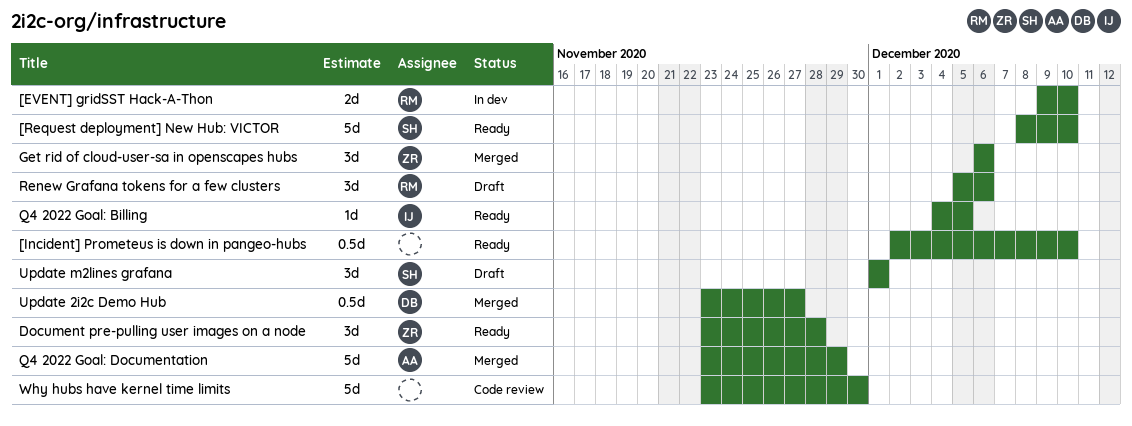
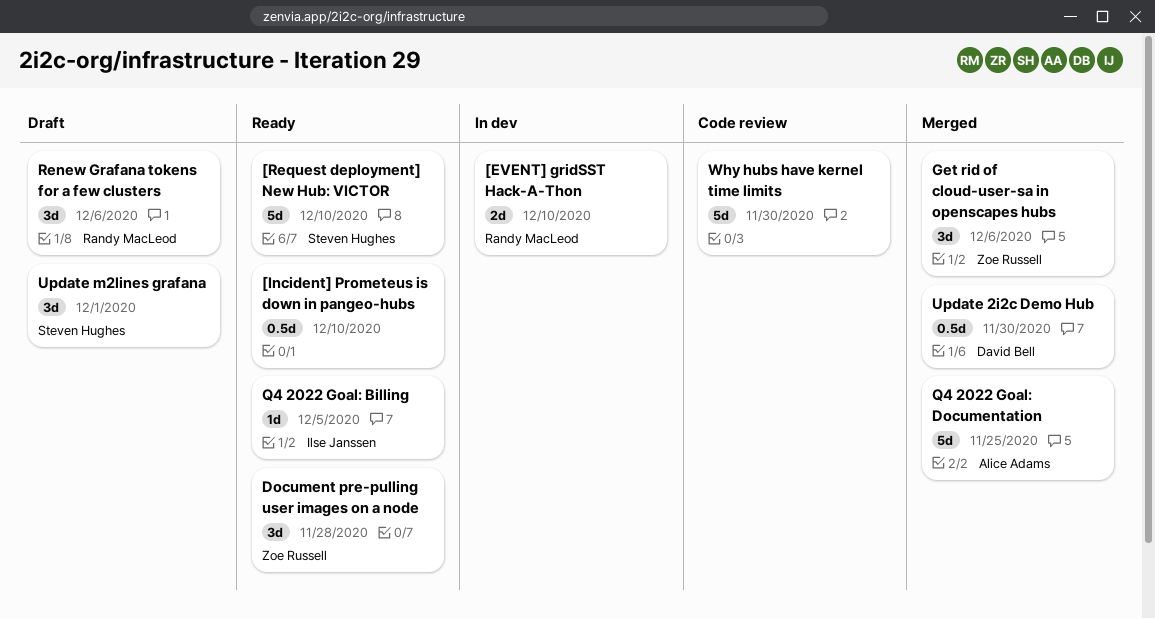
Q4 2022 Goal: Documentation, due: Nov 29 -> Nov 25
Update 2i2c Demo Hub, due: Nov 27 -> Nov 30

